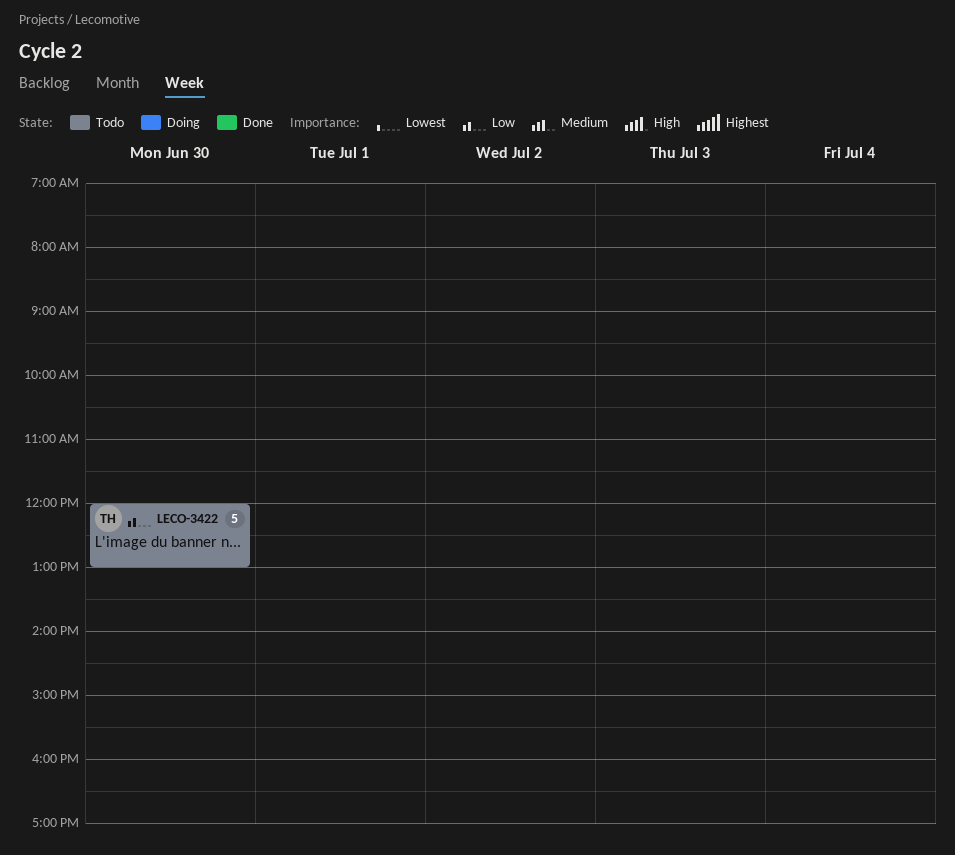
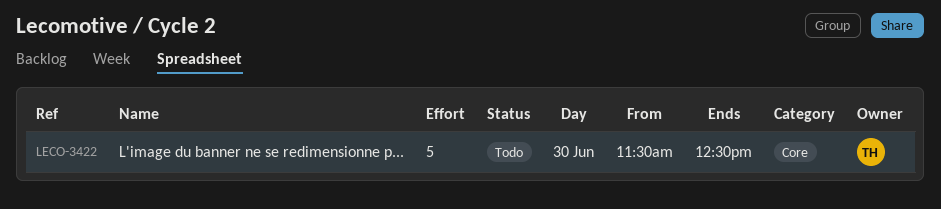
LECO-3422, begins: 12:00 -> 11:30
LECO-3422, ends: 13:00 -> 12:30

